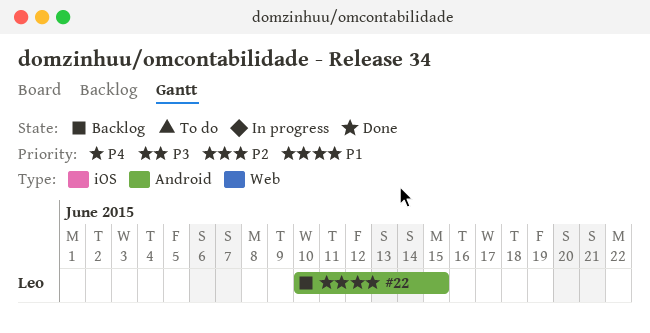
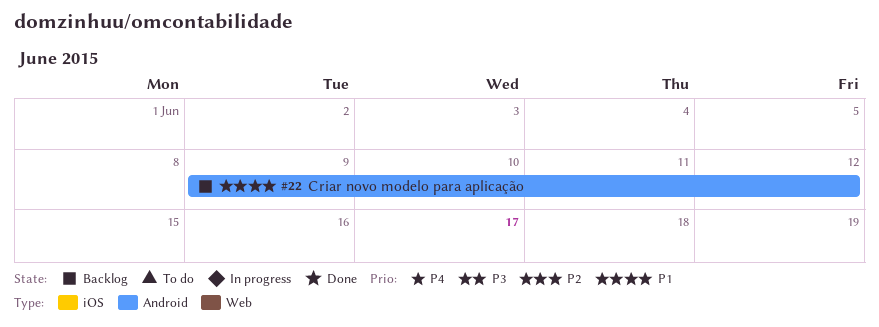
#22, start: Jun 10 -> Jun 9
#22, due: Jun 15 -> Jun 12

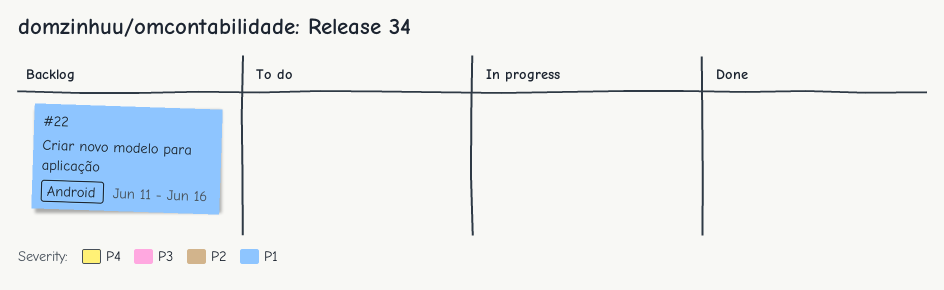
#22, start: Jun 9 -> Jun 11
#22, due: Jun 12 -> Jun 16

